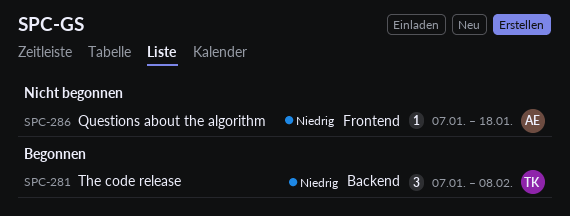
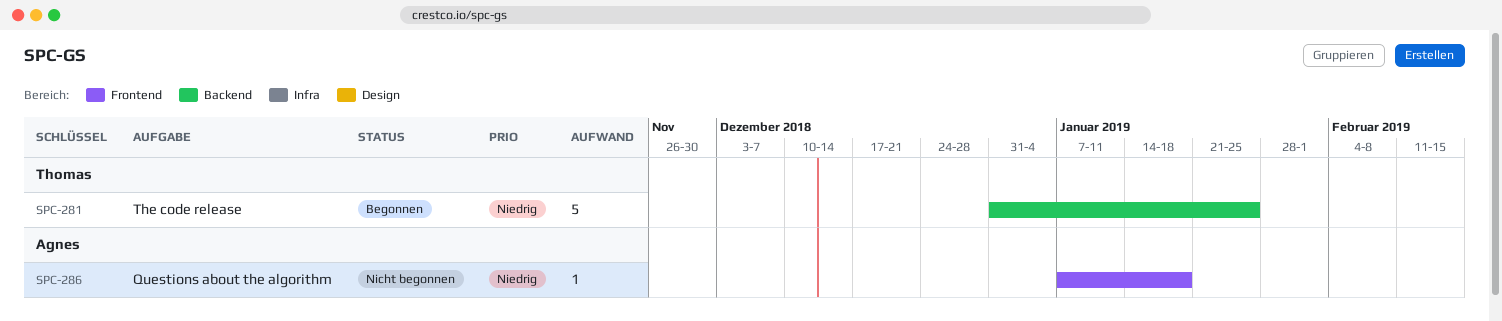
SPC-281, estimate: 3 -> 5
SPC-281, start: Jan 7 -> Dec 31
SPC-281, due: Feb 8 -> Jan 25

